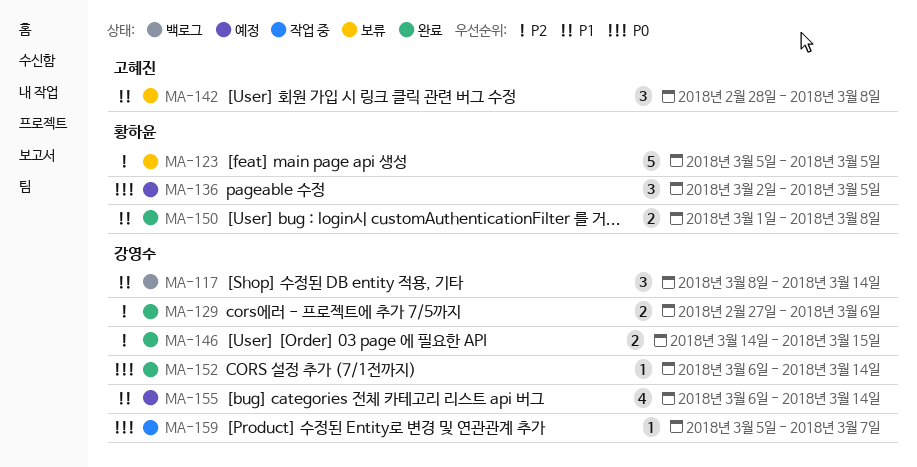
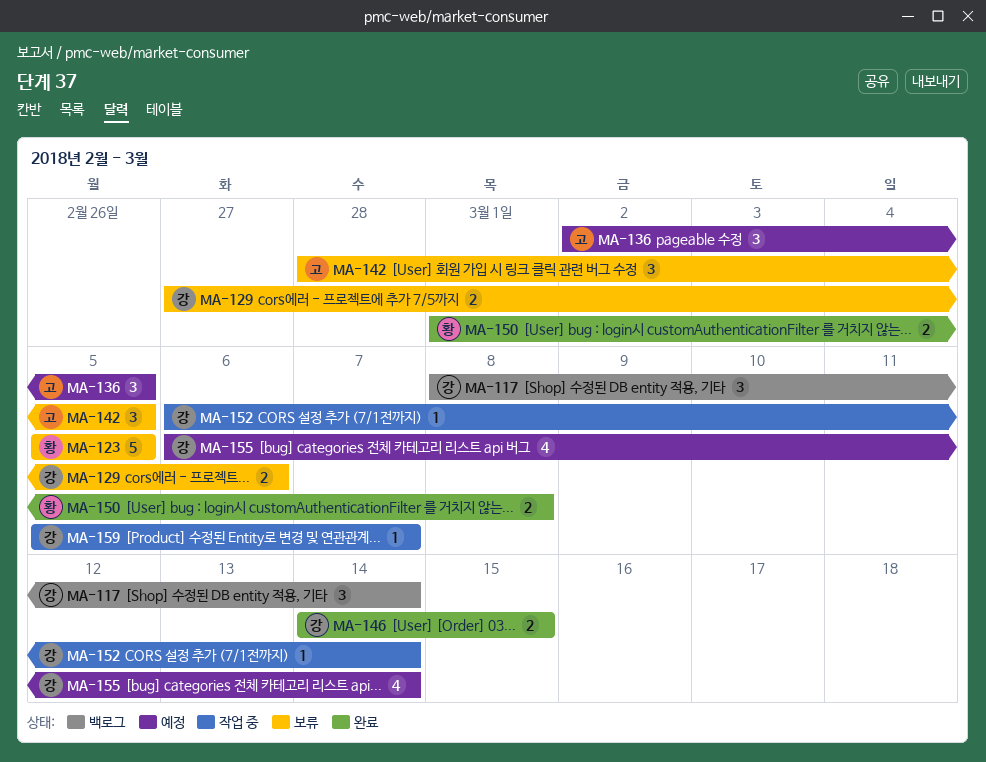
MA-129, status: 완료 -> 보류
MA-136, owner: 황하윤 -> 고혜진
MA-142, due: Mar 8 -> Mar 5
MA-152, status: 완료 -> 작업 중

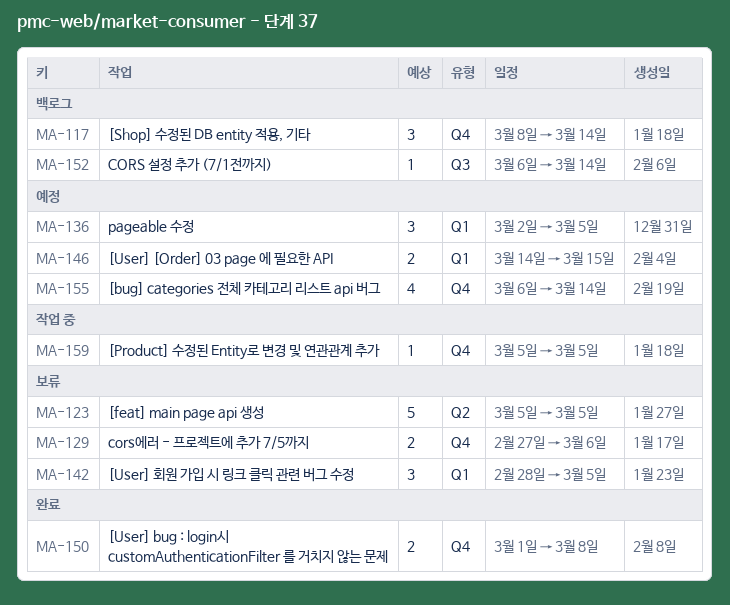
MA-146, status: 완료 -> 예정
MA-152, status: 작업 중 -> 백로그
MA-159, due: Mar 7 -> Mar 5

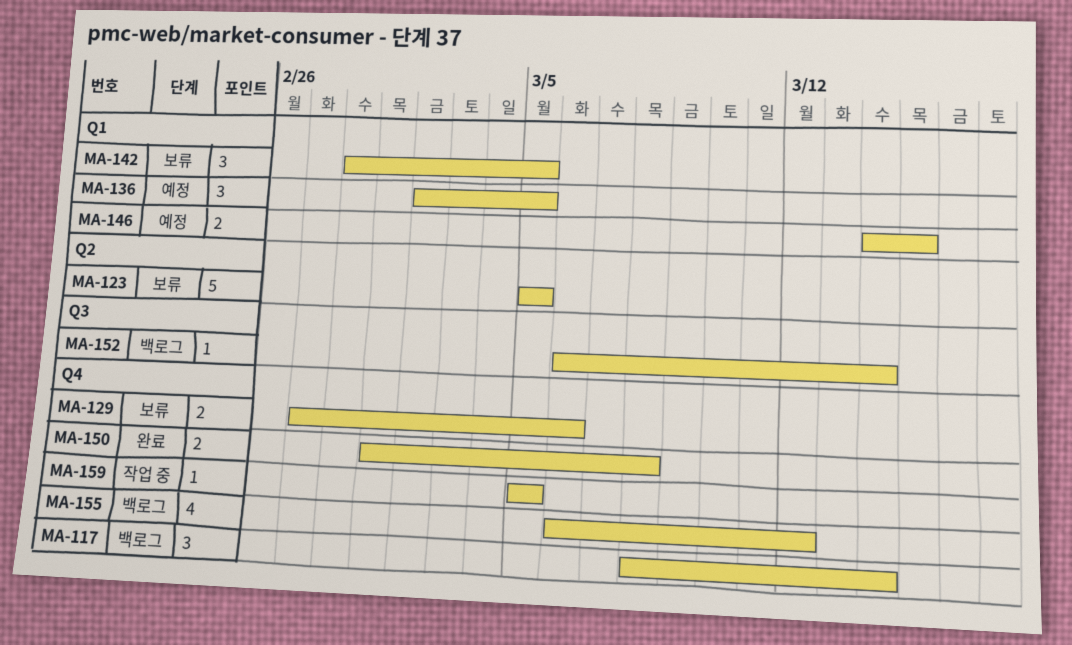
MA-155, status: 예정 -> 백로그
MA-155, due: Mar 14 -> Mar 12

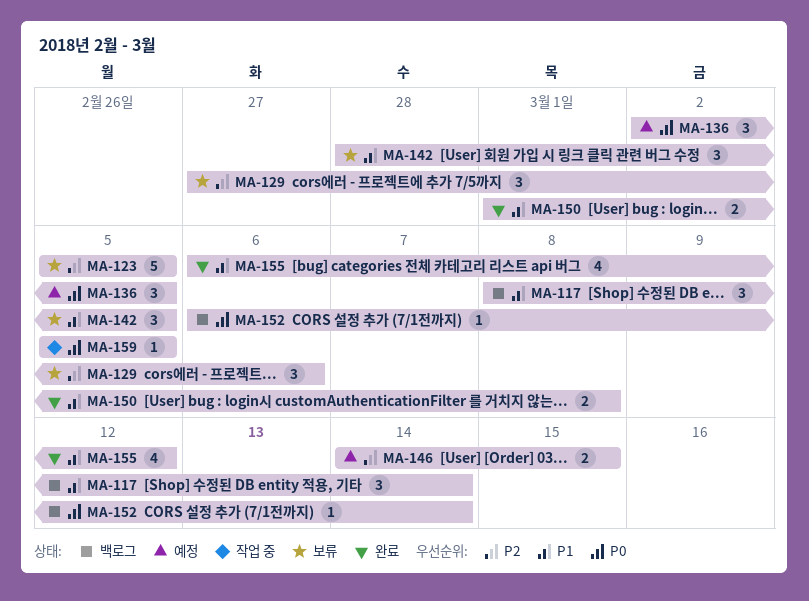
MA-129, estimate: 2 -> 3
MA-155, status: 백로그 -> 완료

